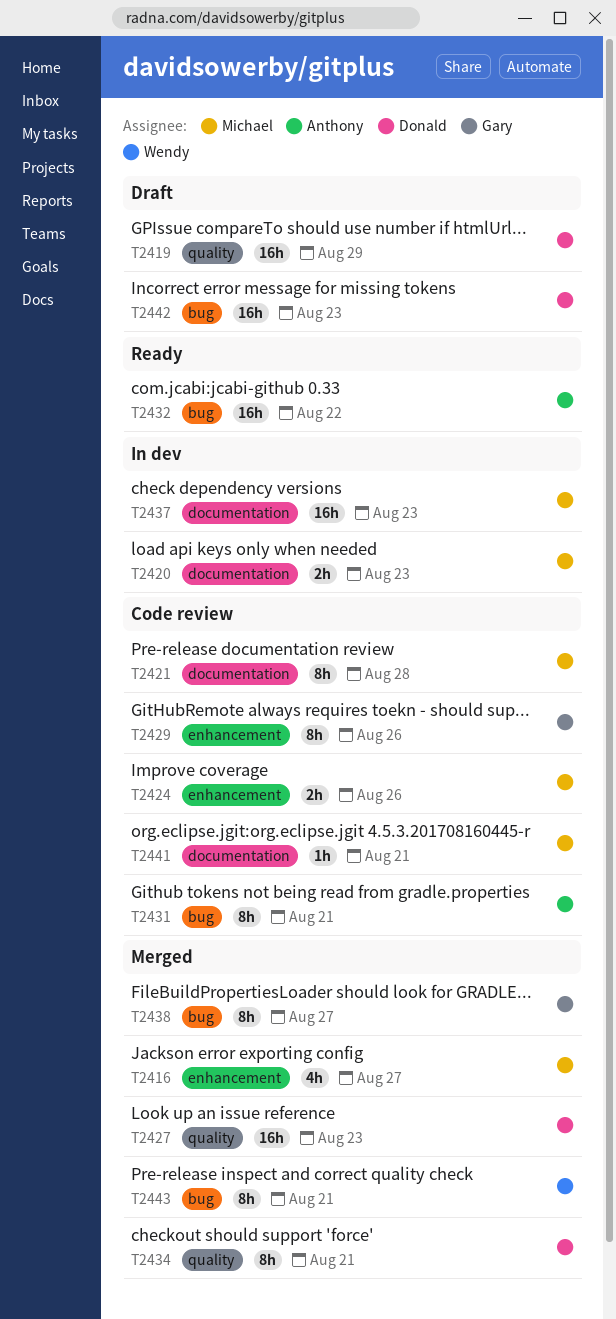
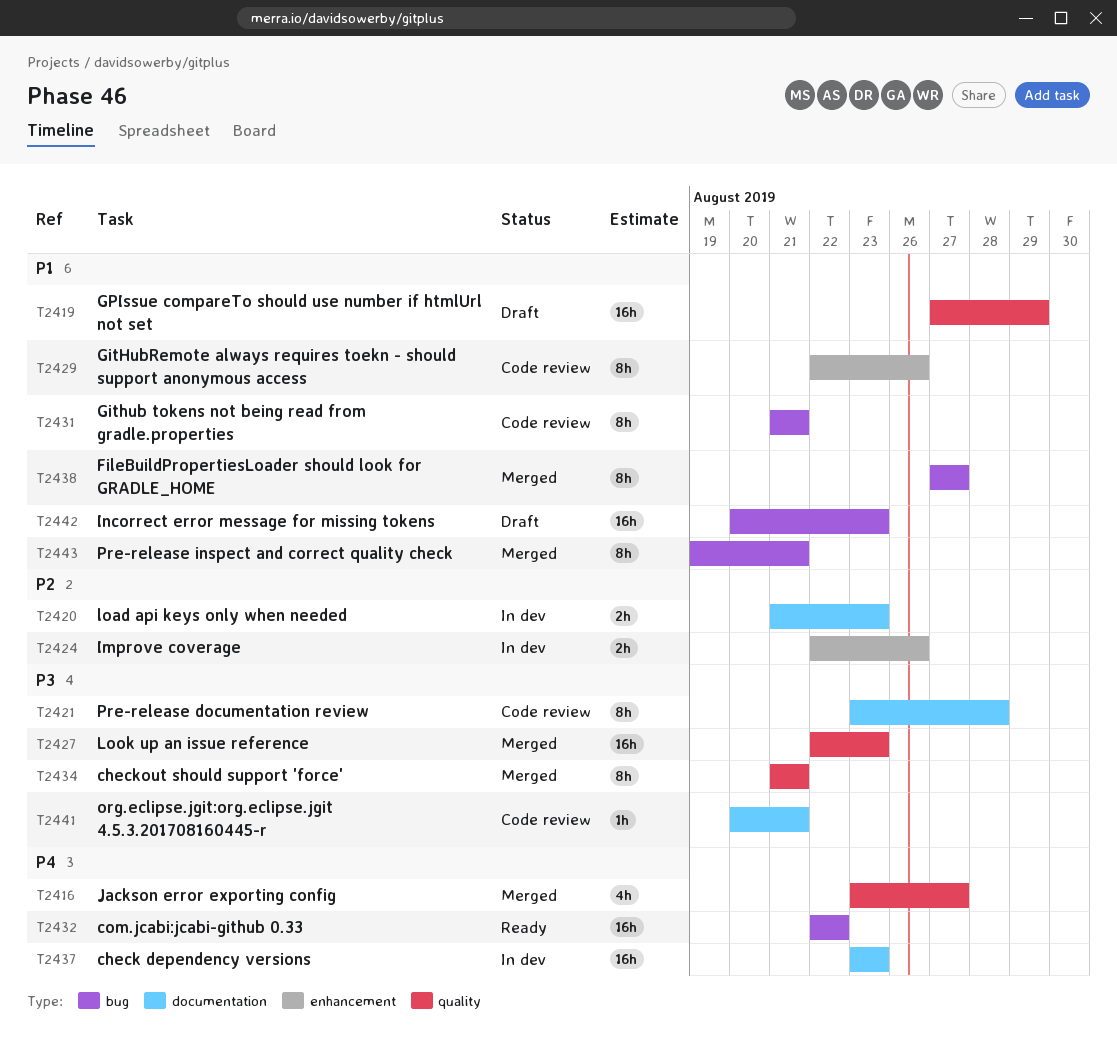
T2416, label: enhancement -> quality
T2424, status: Code review -> In dev

